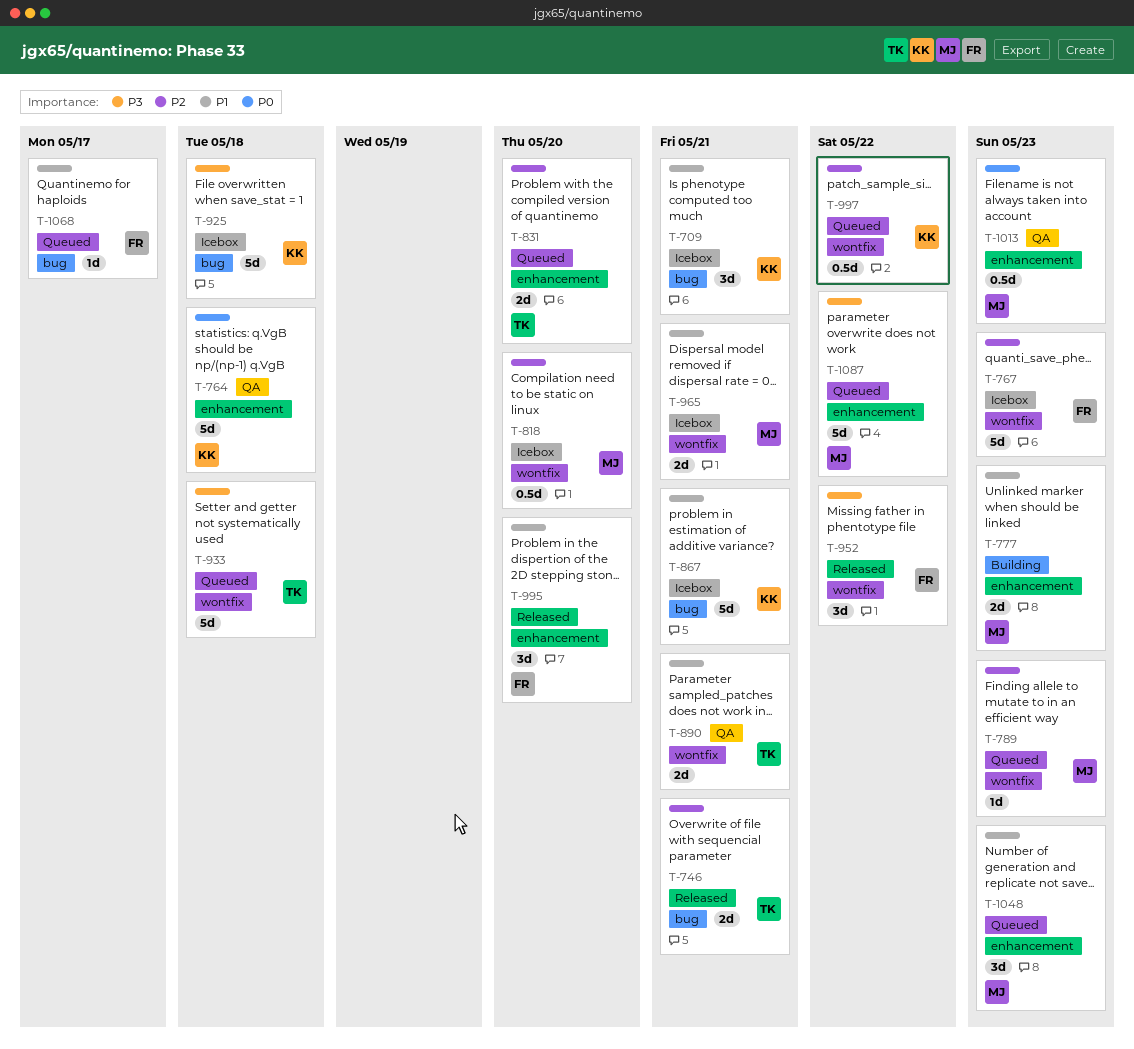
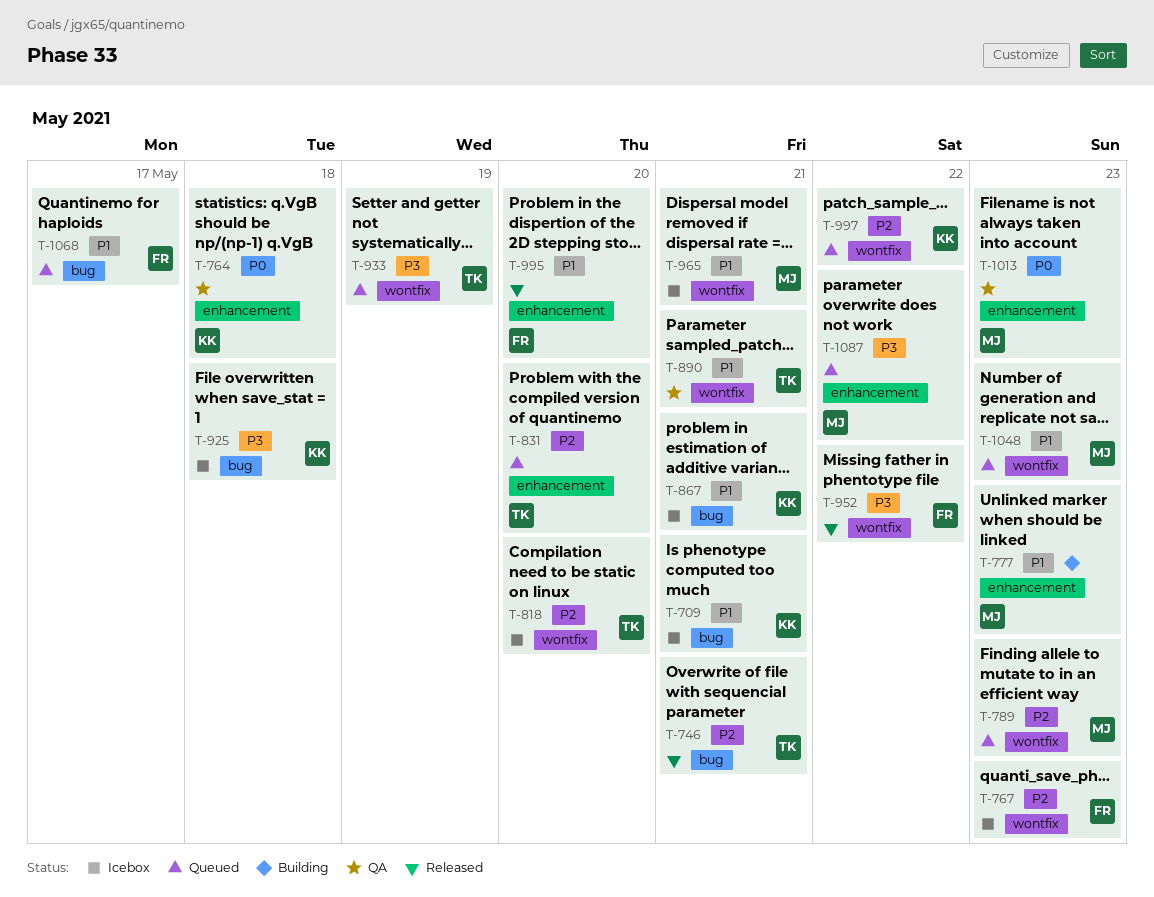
T-818, owner: MJ -> TK
T-933, due: May 18 -> May 19
T-1048, label: enhancement -> wontfix

